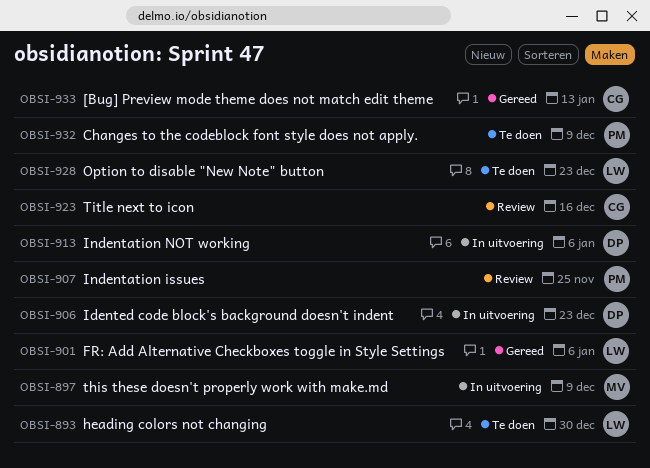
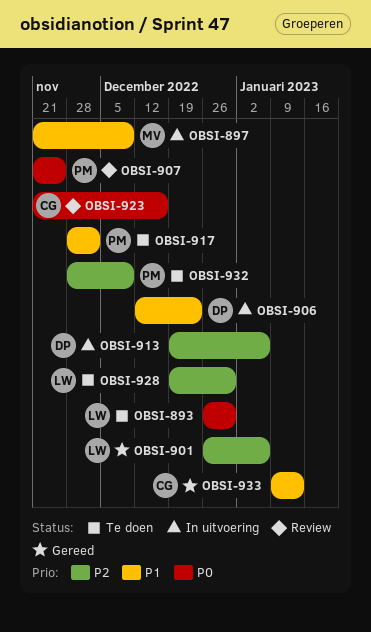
OBSI-917: none -> present
OBSI-928, due: Dec 23 -> Dec 30

